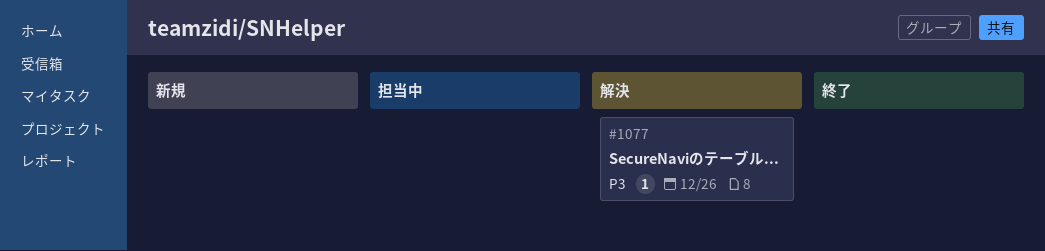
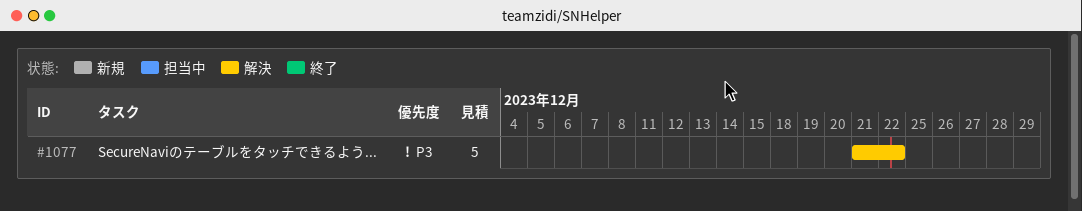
#1077, estimate: 1 -> 5
#1077, due: Dec 26 -> Dec 22

